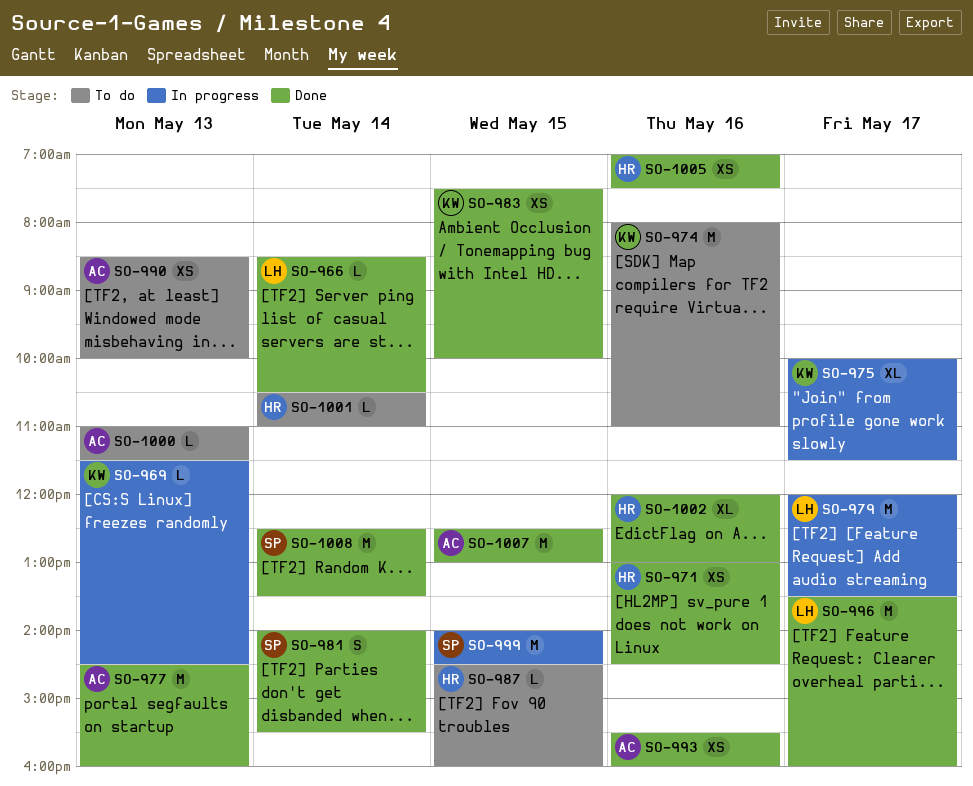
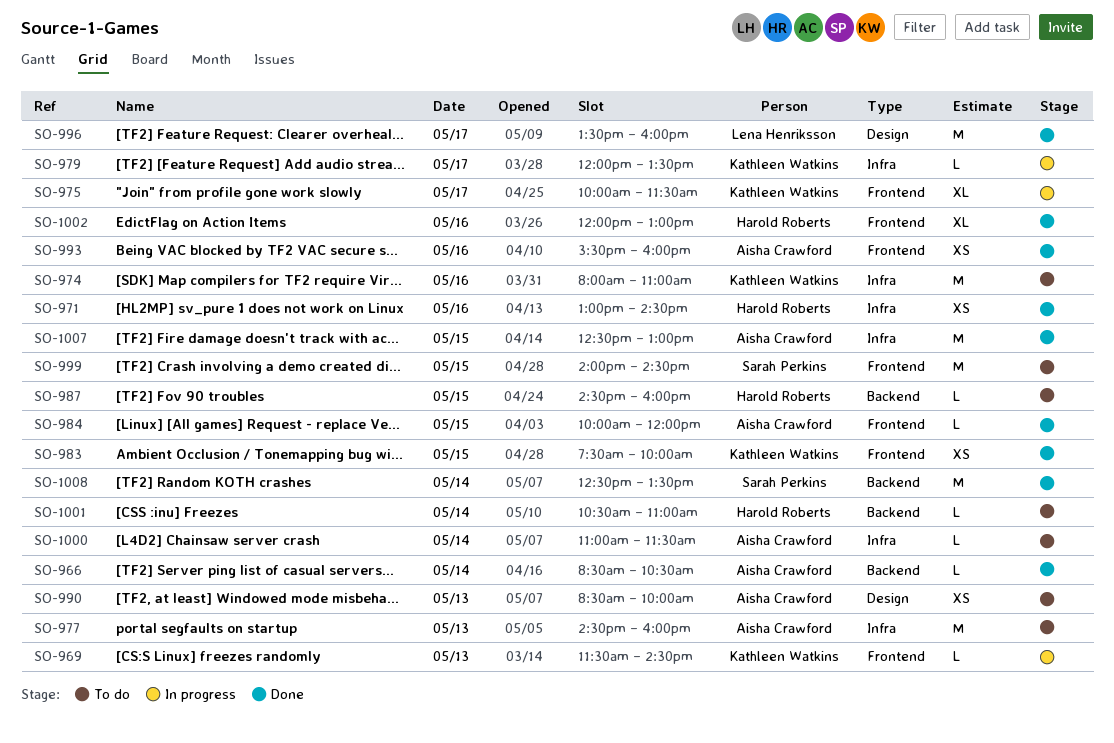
SO-966, owner: Lena Henriksson -> Aisha Crawford
SO-977, status: Done -> To do
SO-979, owner: Lena Henriksson -> Kathleen Watkins
SO-979, estimate: M -> L
SO-981: present -> none
SO-984: none -> present
SO-999, status: In progress -> To do
SO-1000, day: May 13 -> May 14
SO-1005: present -> none

